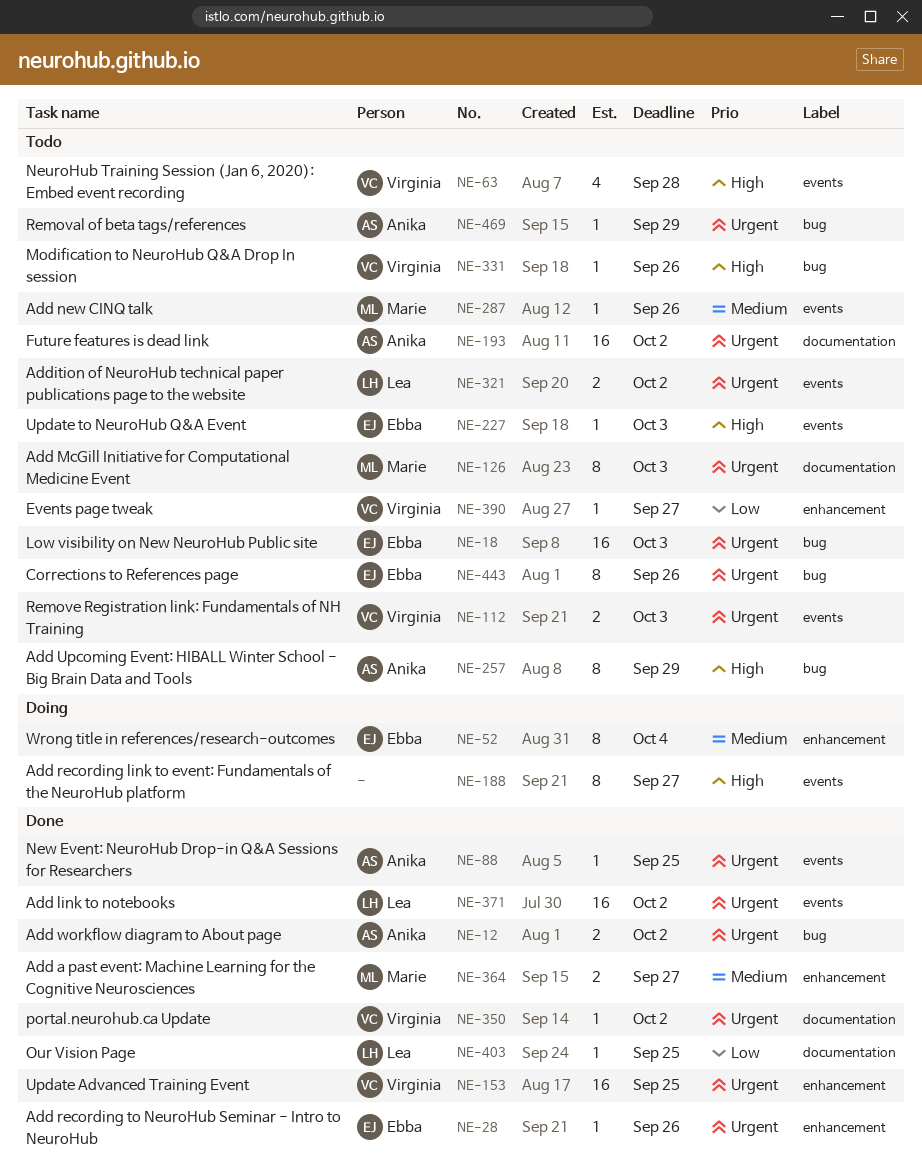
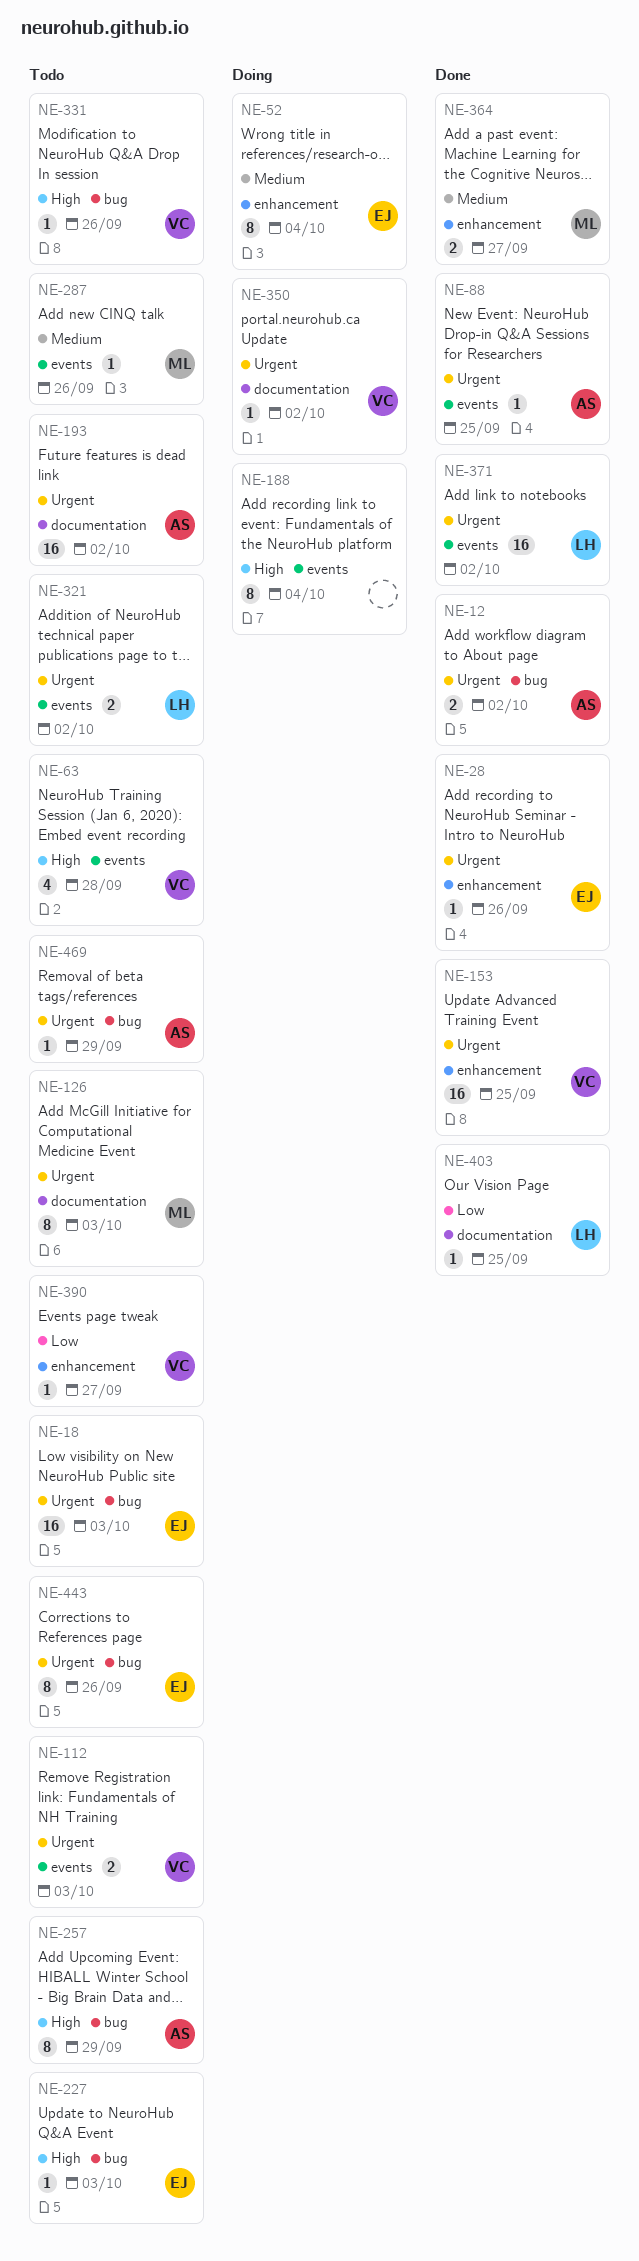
NE-188, due: Sep 27 -> Oct 4
NE-227, label: events -> bug
NE-350, status: Done -> Doing

